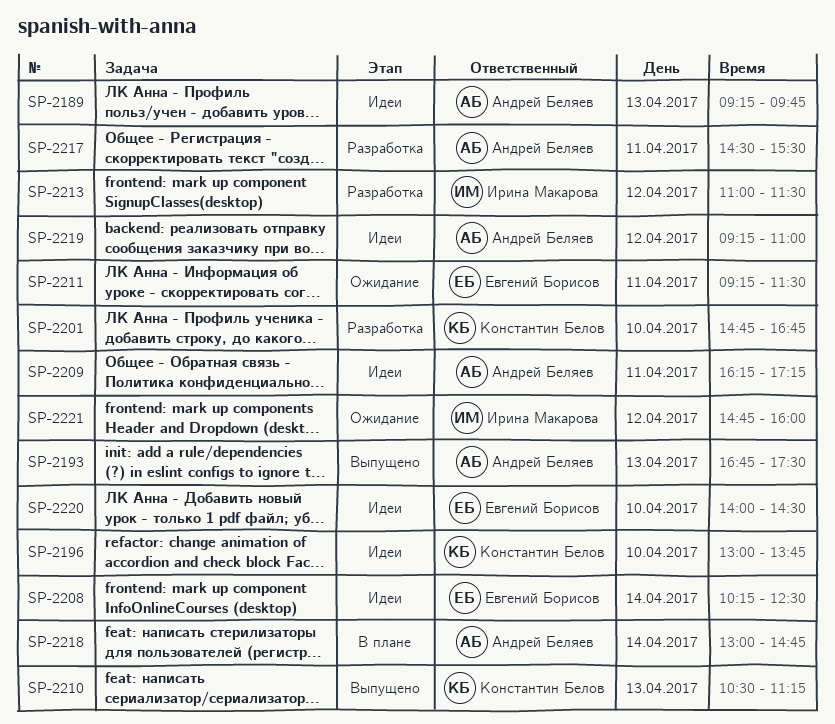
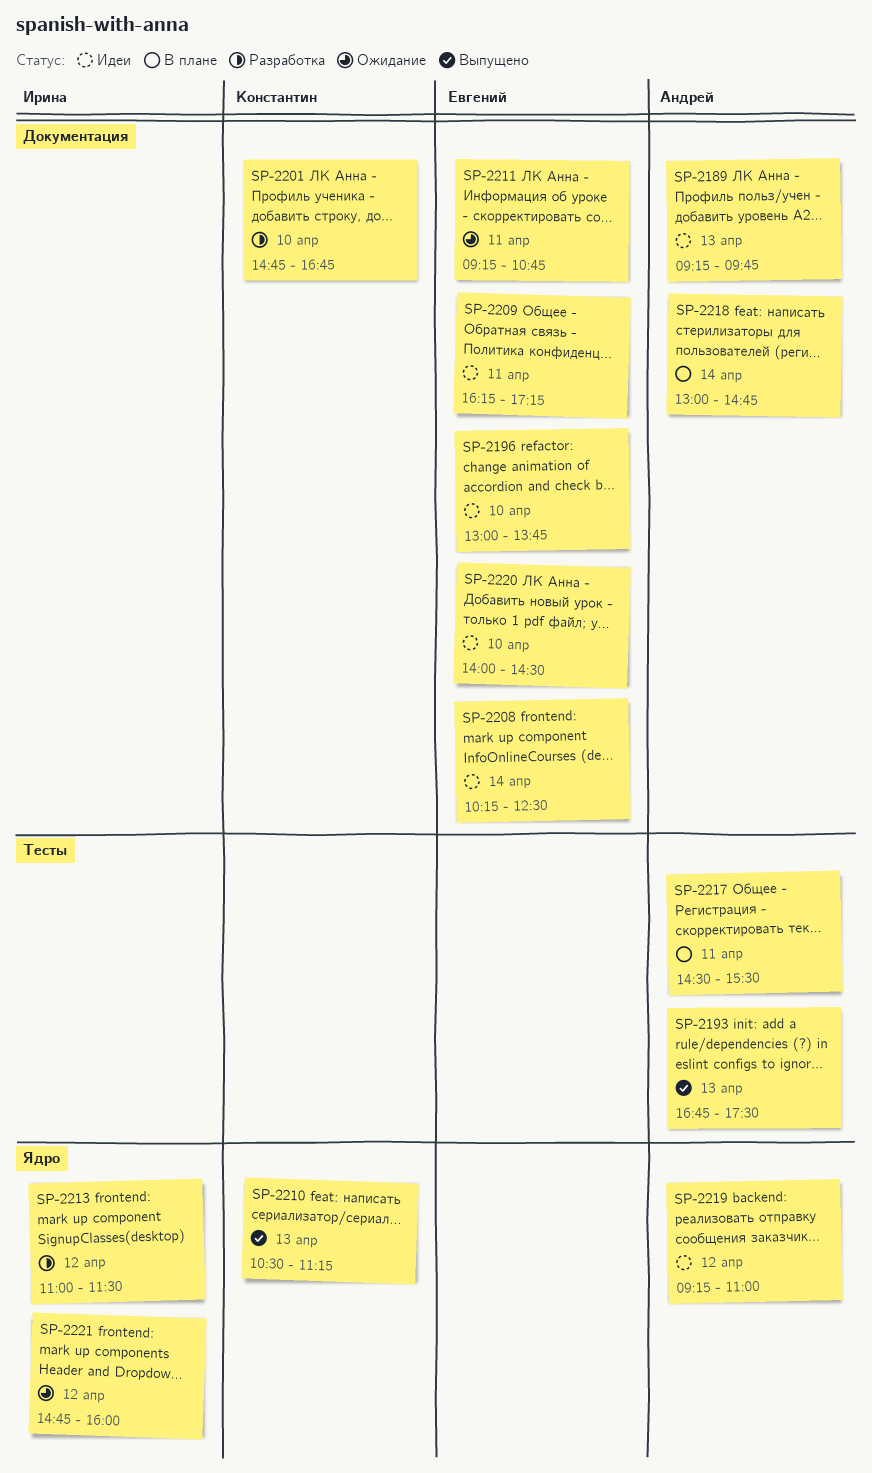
SP-2196, owner: Константин Белов -> Евгений Борисов
SP-2209, owner: Андрей Беляев -> Евгений Борисов
SP-2211, ends: 11:30 -> 10:45
SP-2217, status: Разработка -> В плане

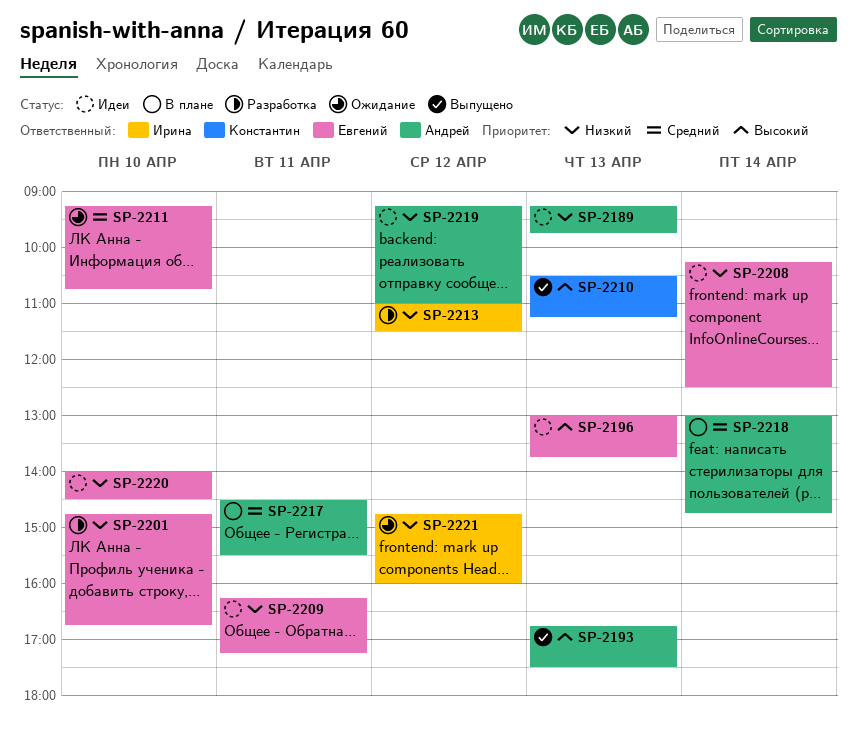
SP-2196, day: Apr 10 -> Apr 13
SP-2201, owner: Константин -> Евгений
SP-2211, day: Apr 11 -> Apr 10

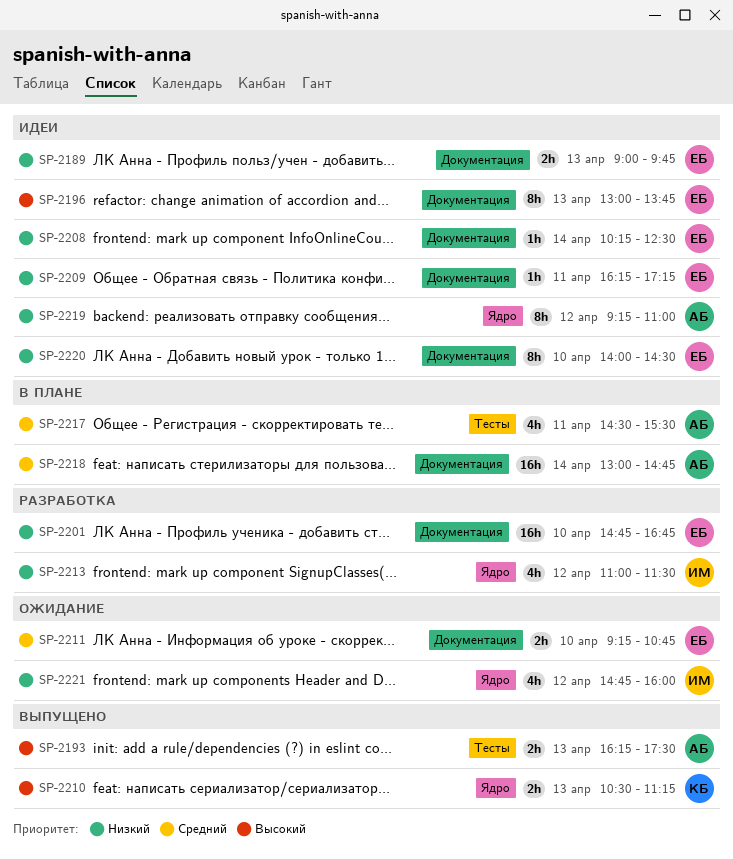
SP-2189, owner: Андрей -> Евгений
SP-2189, begins: 09:15 -> 09:00
SP-2193, begins: 16:45 -> 16:15

